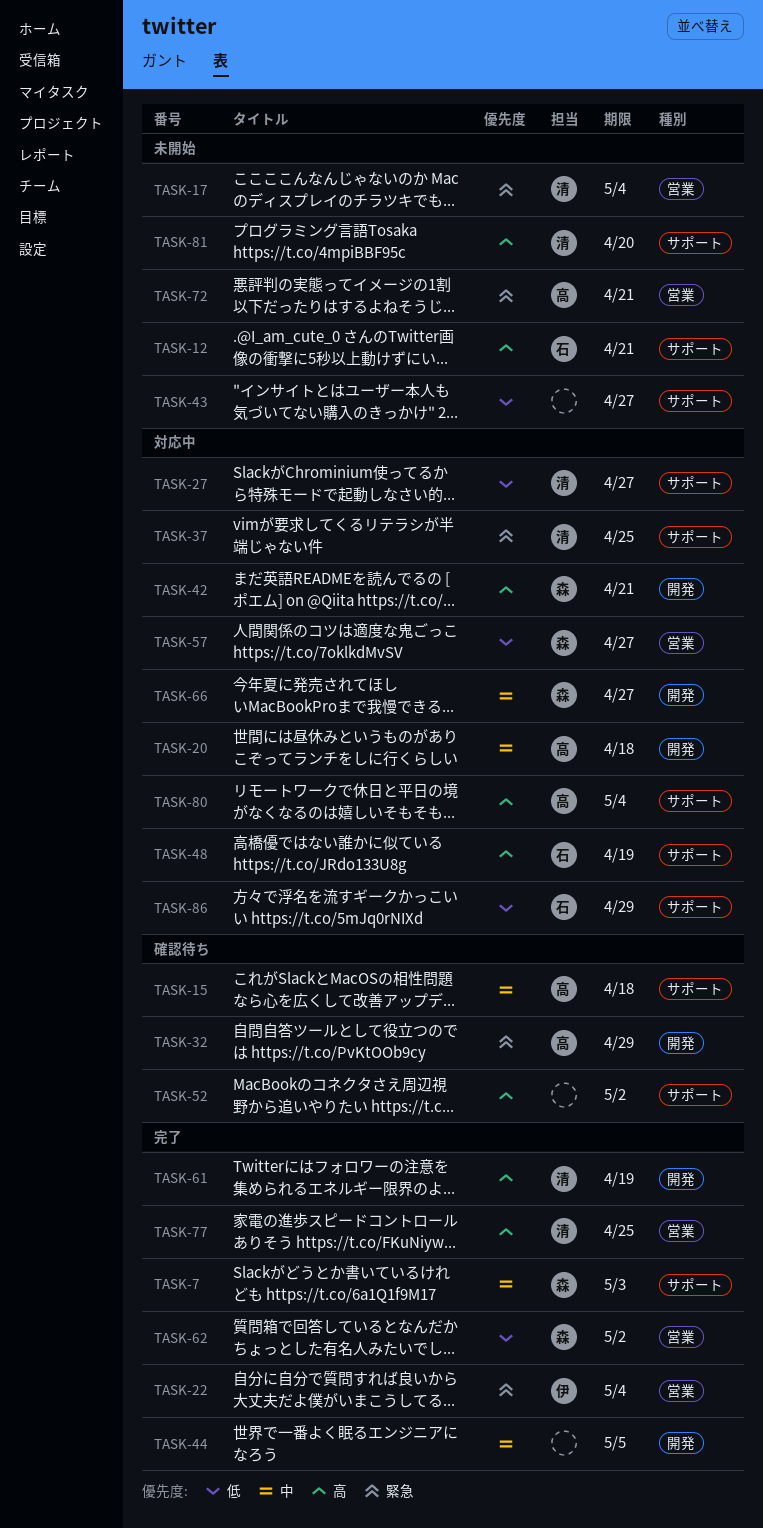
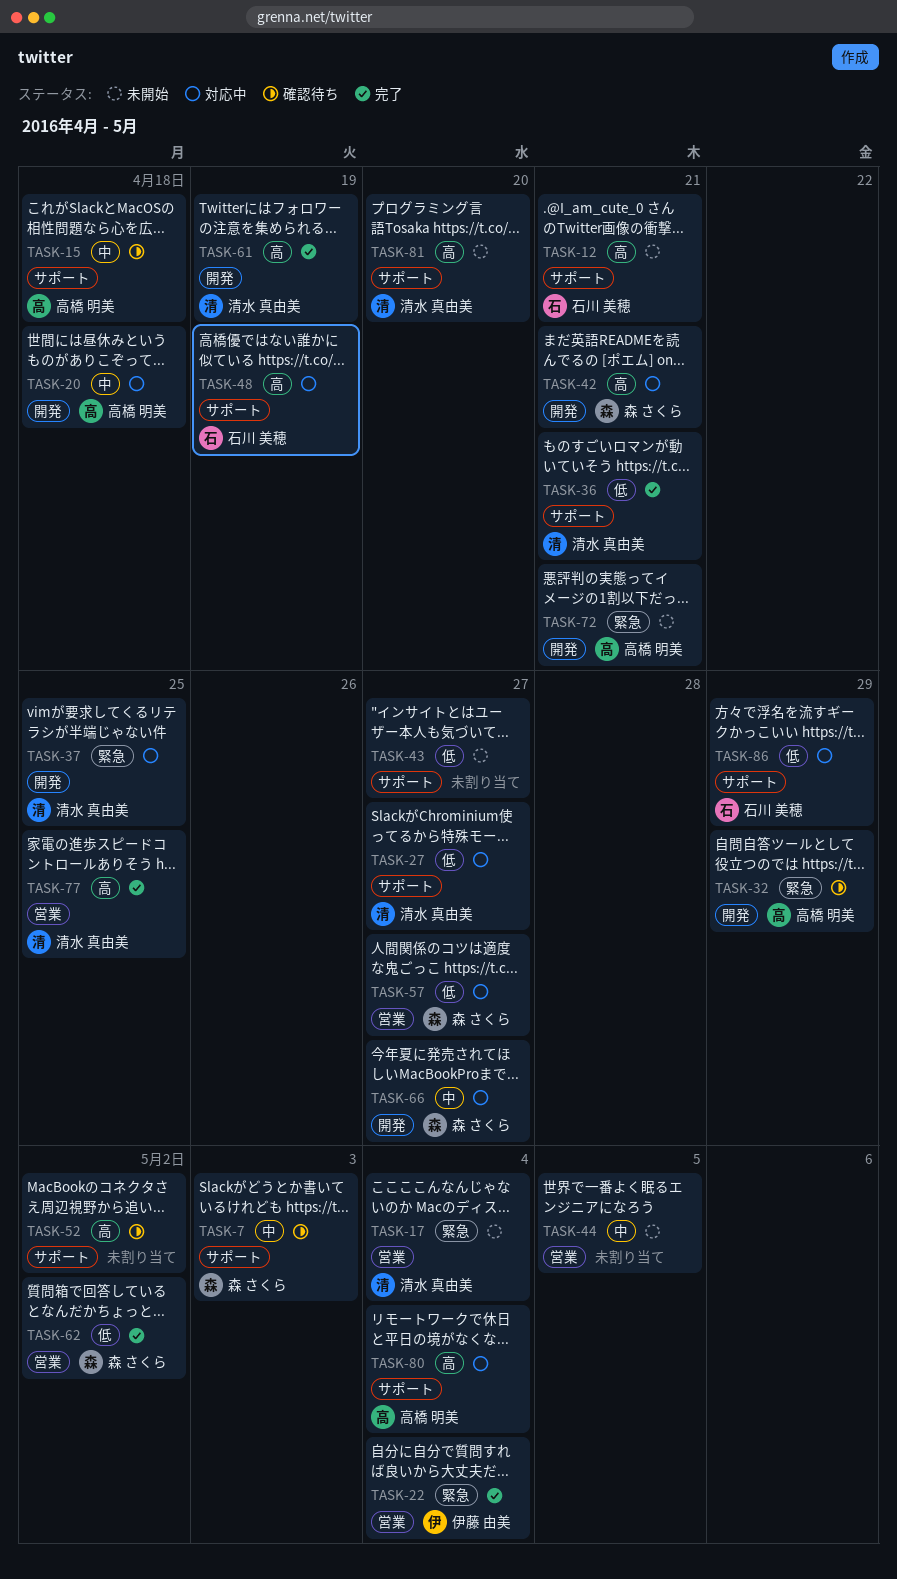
TASK-7, status: 完了 -> 確認待ち
TASK-36: none -> present
TASK-37, label: サポート -> 開発
TASK-44, status: 完了 -> 未開始
TASK-44, label: 開発 -> 営業
TASK-72, label: 営業 -> 開発

